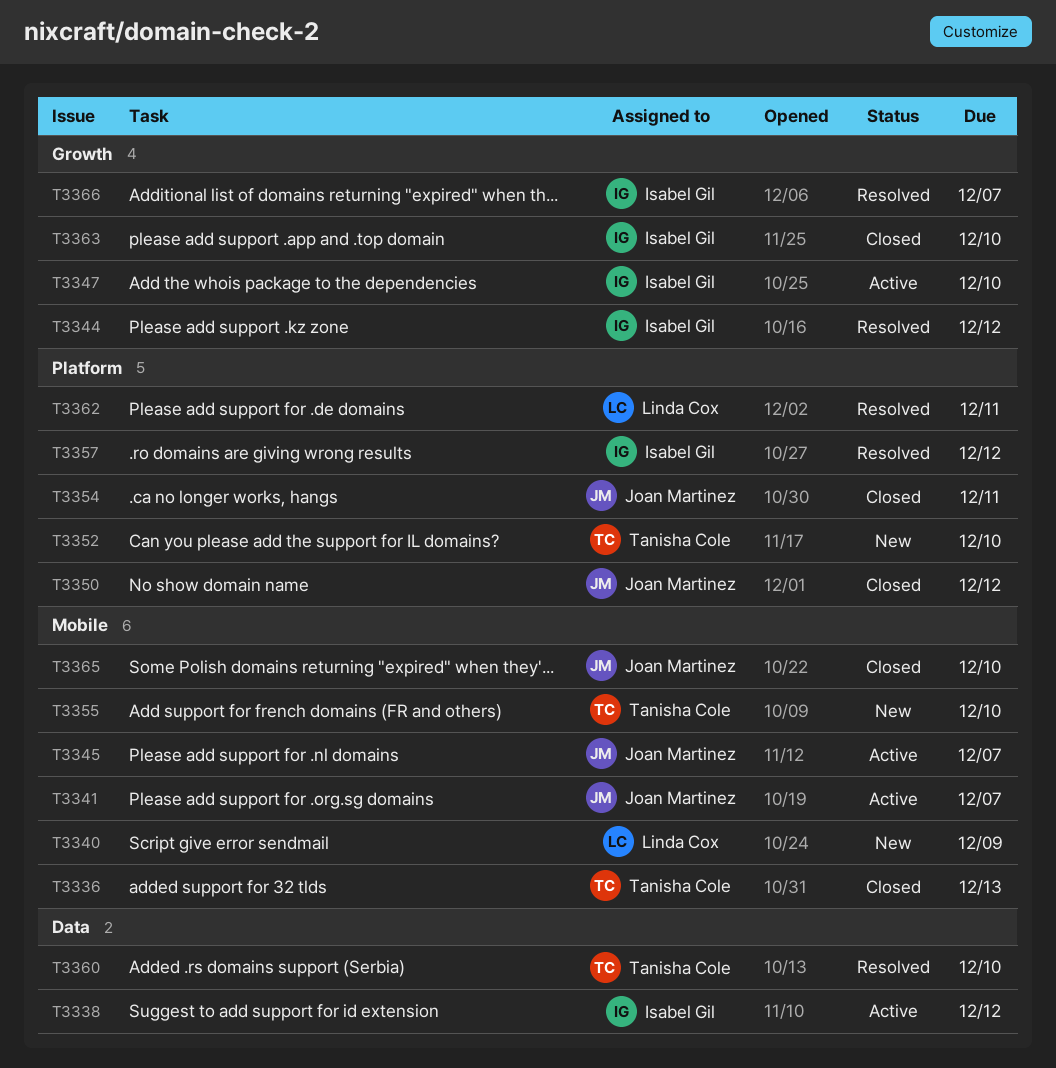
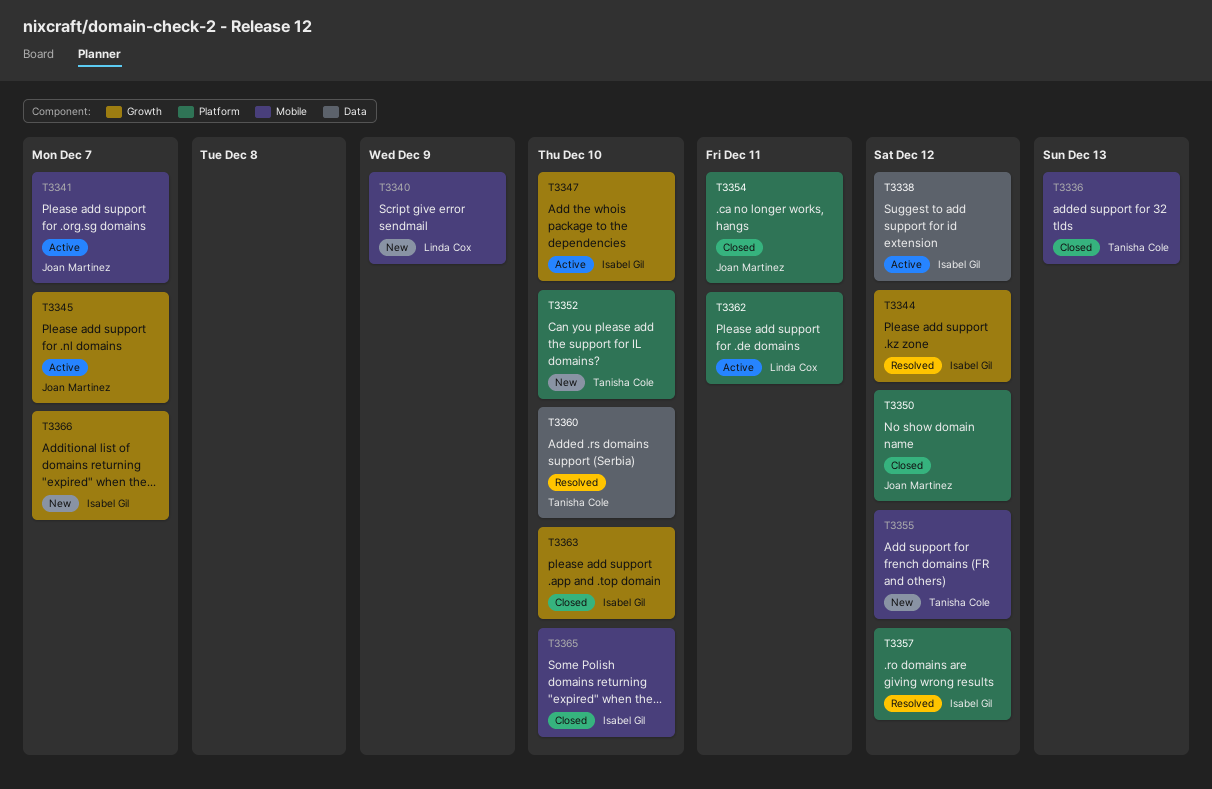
T3345, label: Mobile -> Growth
T3355, due: Dec 10 -> Dec 12
T3362, status: Resolved -> Active
T3365, owner: Joan Martinez -> Isabel Gil
T3366, status: Resolved -> New

